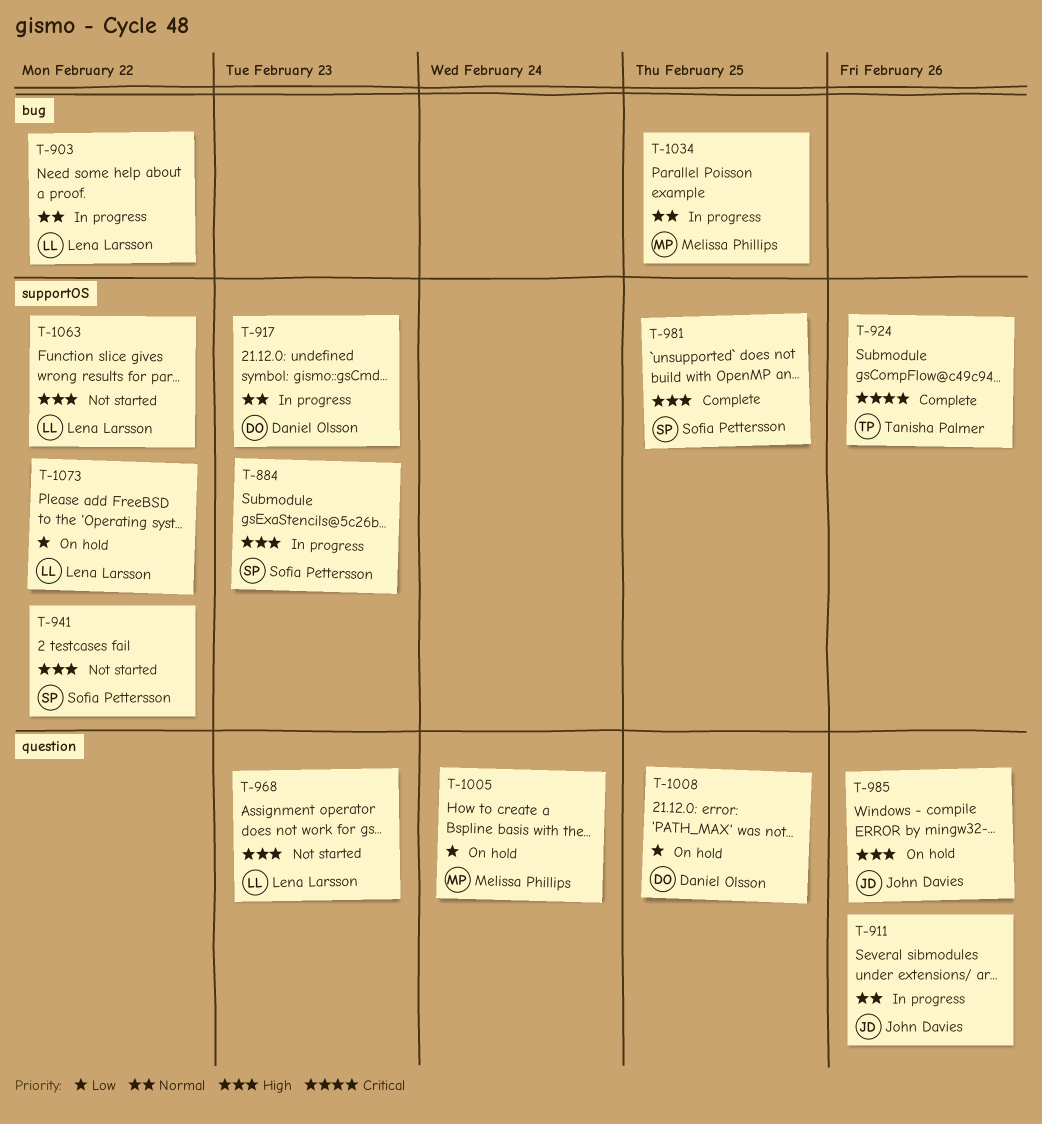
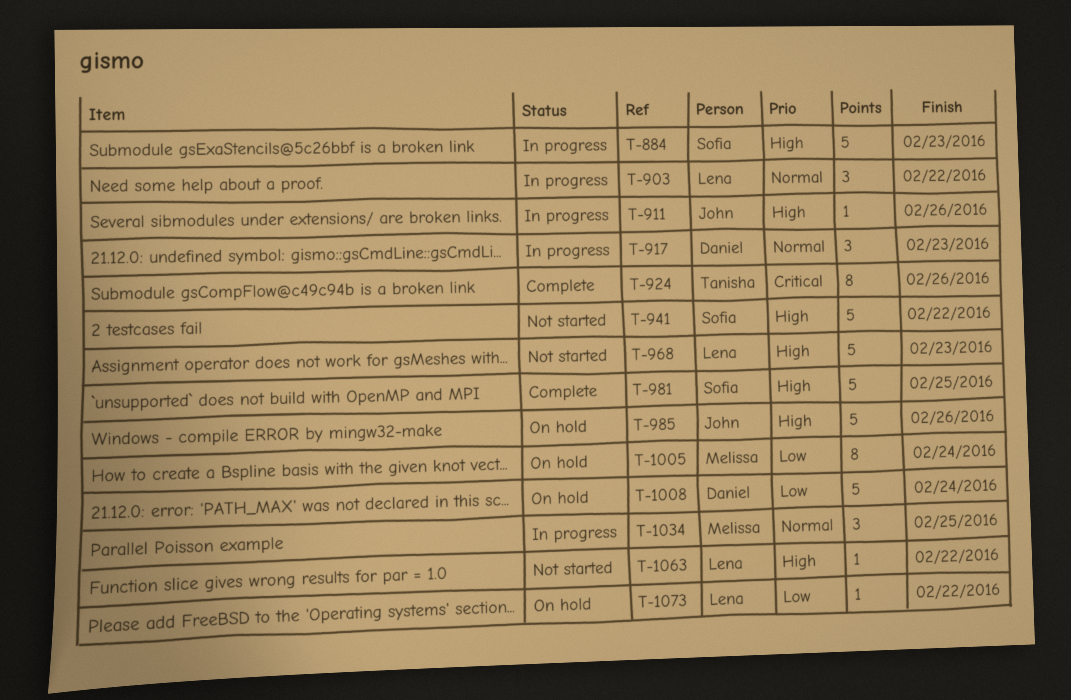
T-911, priority: Normal -> High
T-1008, due: Feb 25 -> Feb 24

